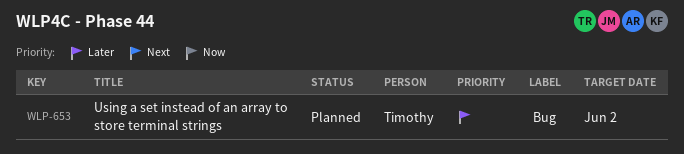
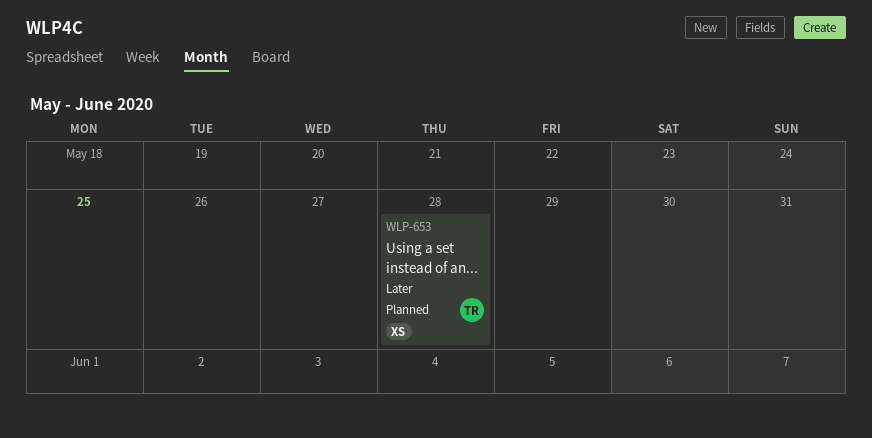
WLP-653, due: Jun 2 -> May 28

